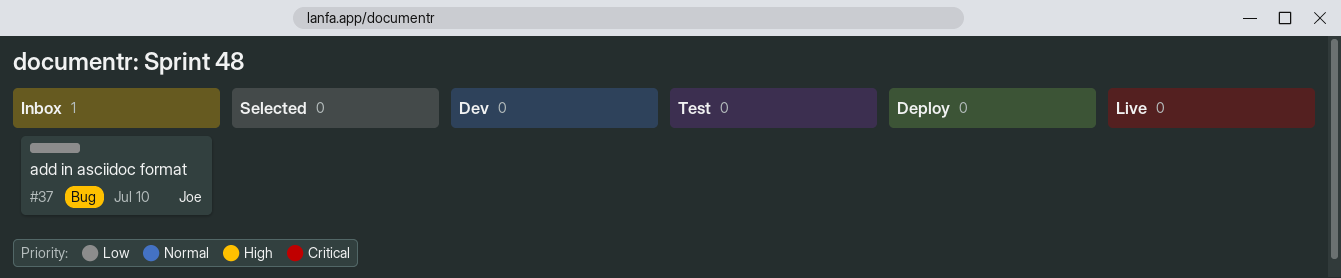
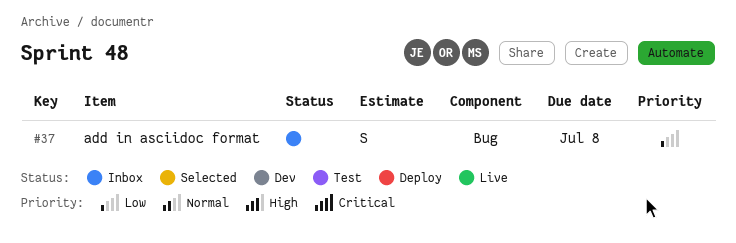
#37, due: Jul 10 -> Jul 8

